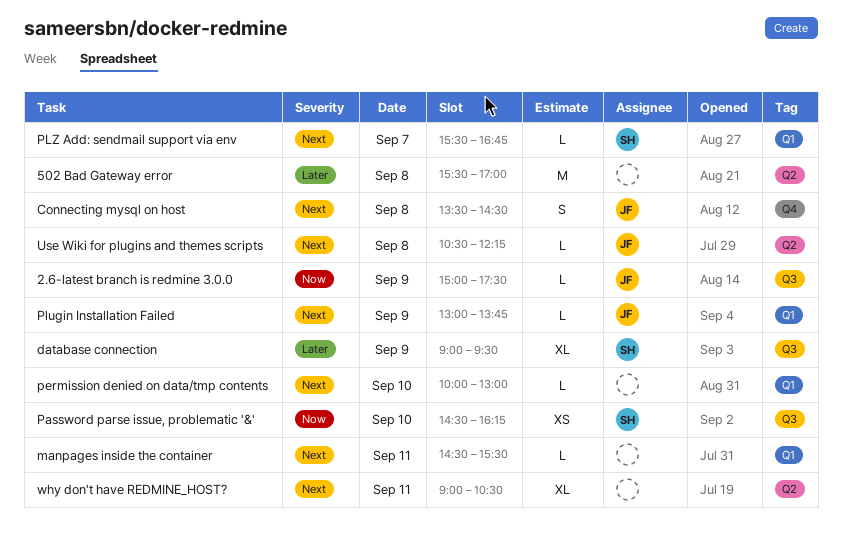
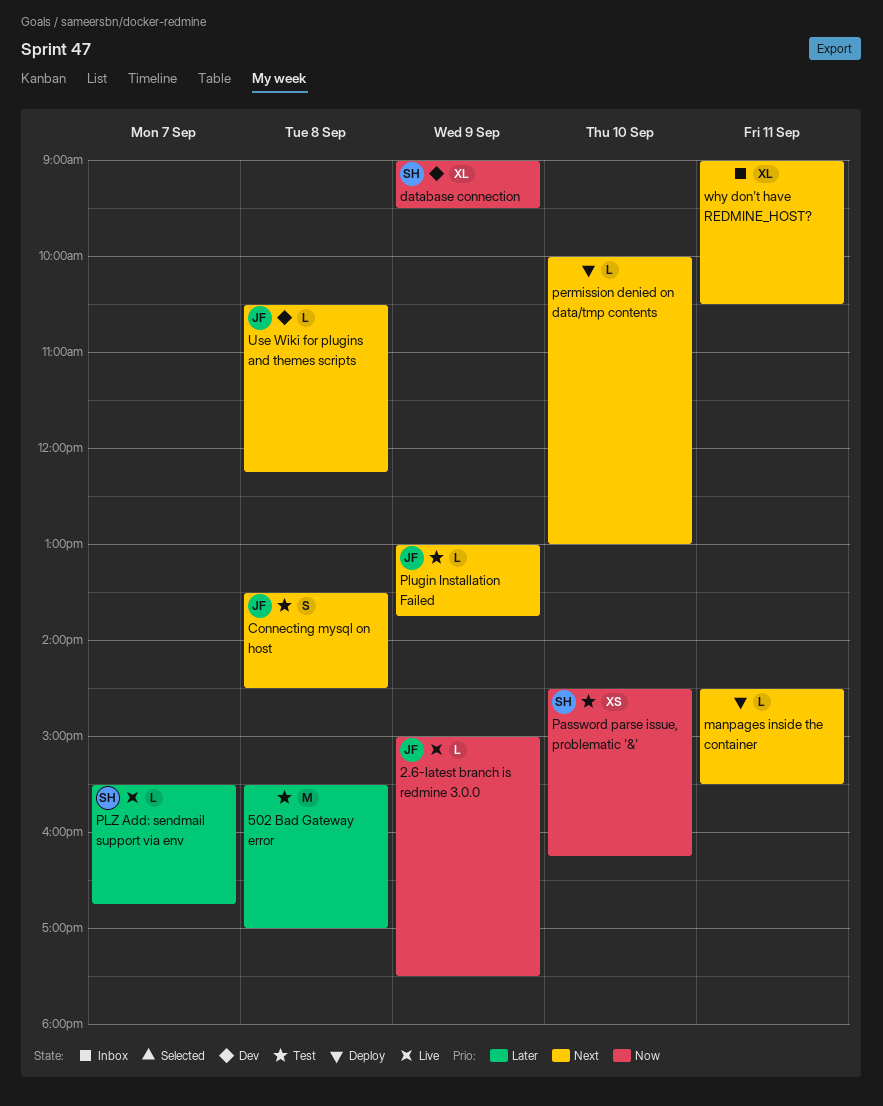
database connection, priority: Later -> Now
PLZ Add: sendmail support via env, priority: Next -> Later

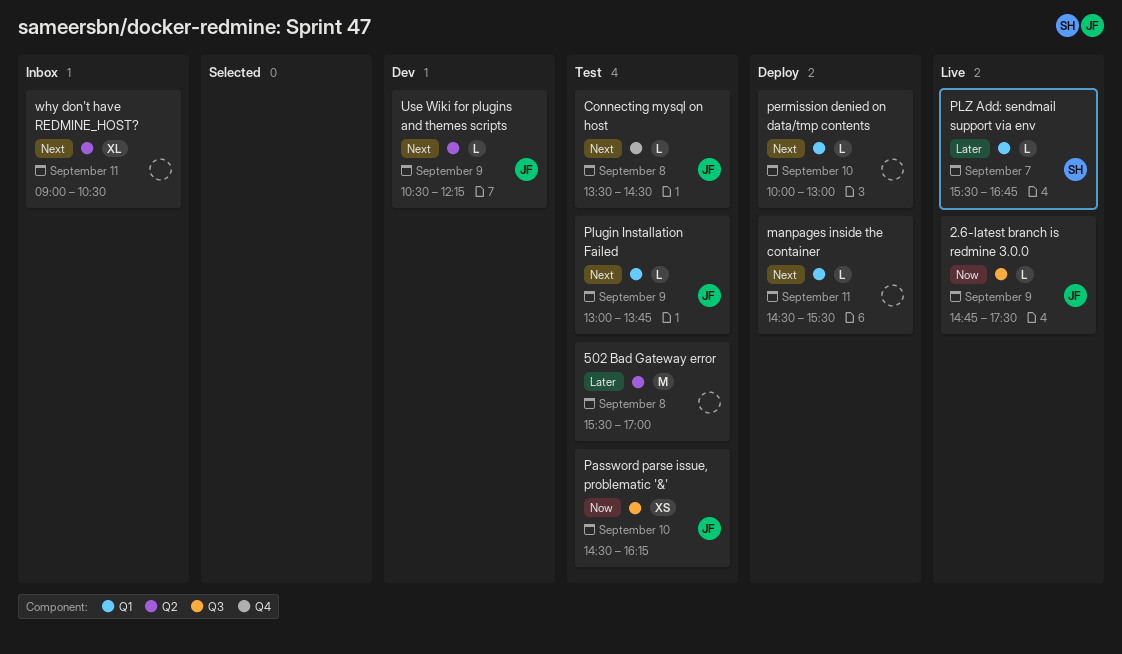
2.6-latest branch is redmine 3.0.0, begins: 15:00 -> 14:45
Connecting mysql on host, estimate: S -> L
database connection: present -> none
Password parse issue, problematic '&', owner: SH -> JF
Use Wiki for plugins and themes scripts, day: Sep 8 -> Sep 9

